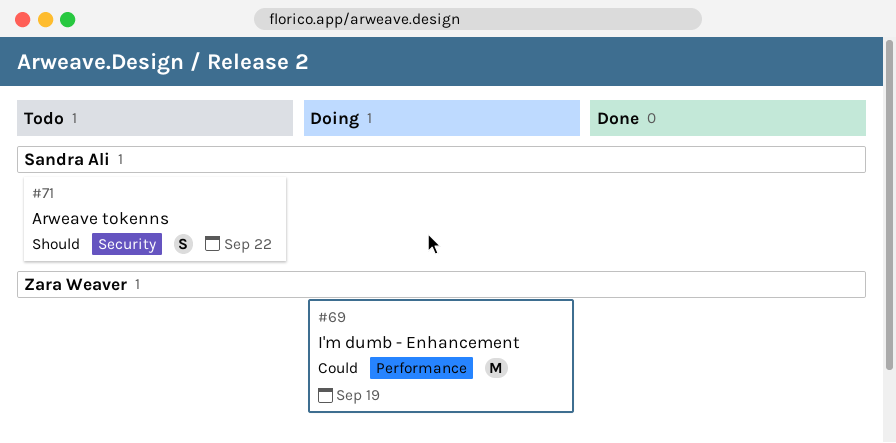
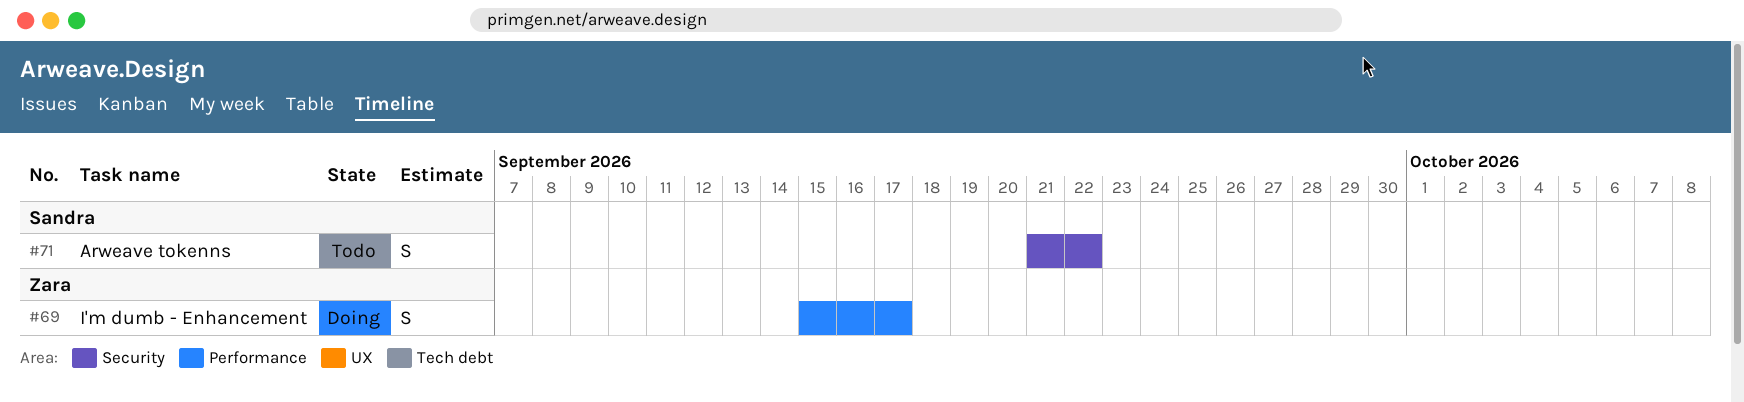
#69, estimate: M -> S
#69, due: Sep 19 -> Sep 17

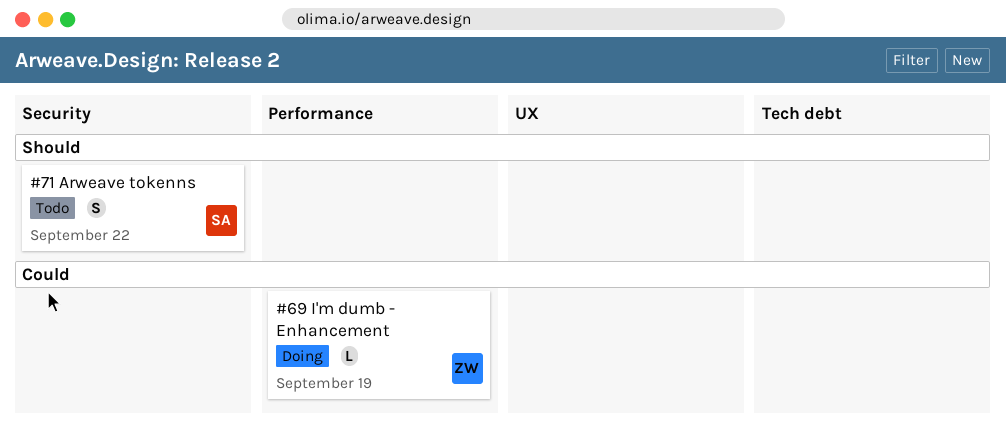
#69, estimate: S -> L
#69, due: Sep 17 -> Sep 19

